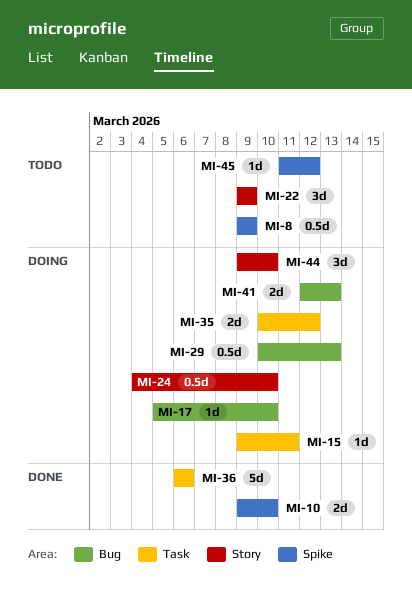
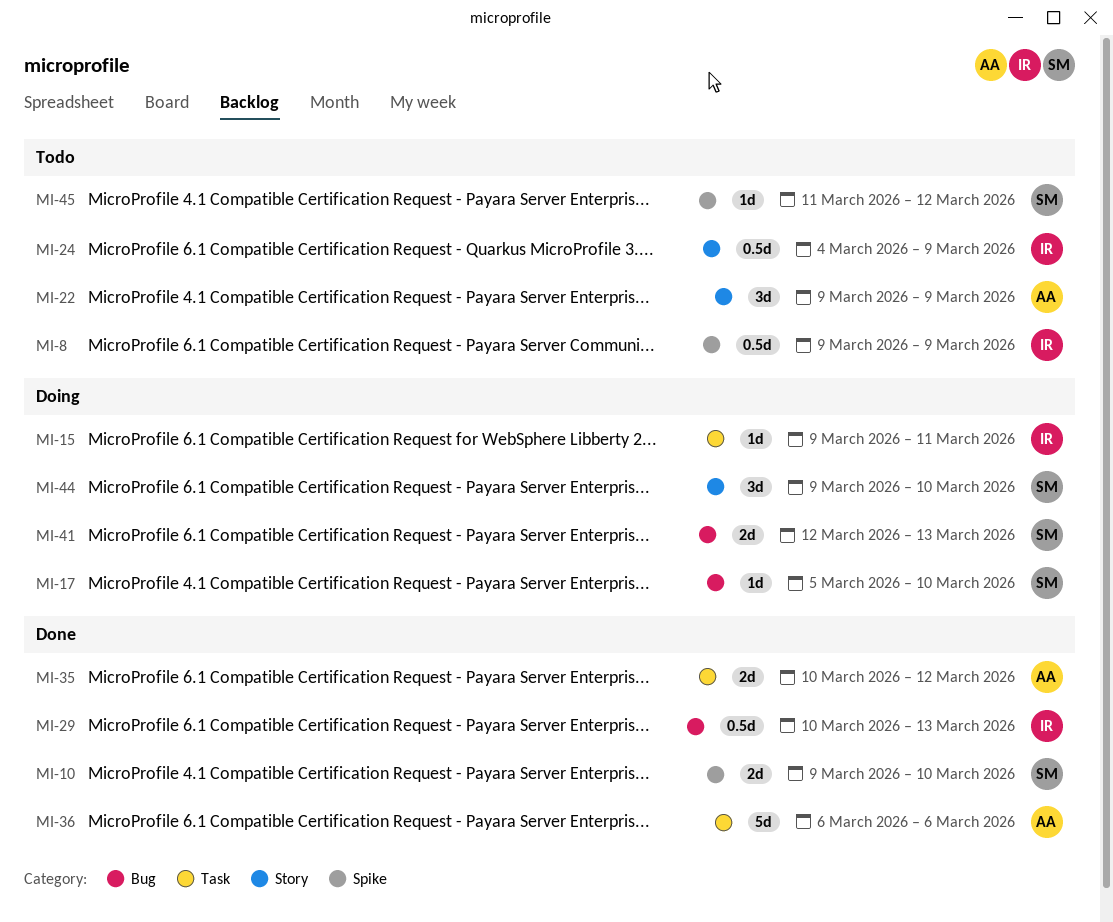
MI-24, status: Doing -> Todo
MI-24, due: Mar 10 -> Mar 9
MI-29, status: Doing -> Done
MI-35, status: Doing -> Done

